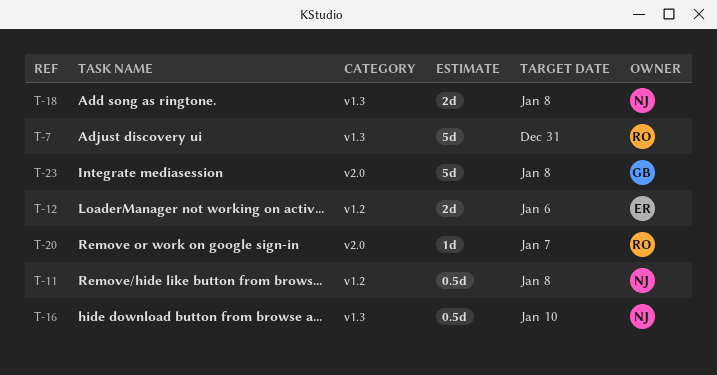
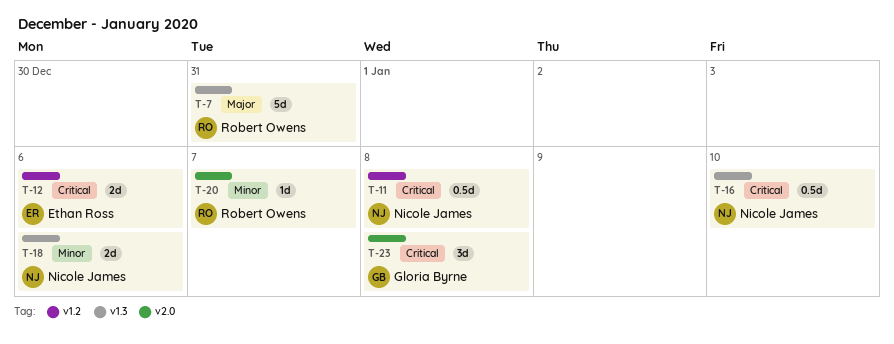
T-18, due: Jan 8 -> Jan 6
T-23, estimate: 5d -> 3d

